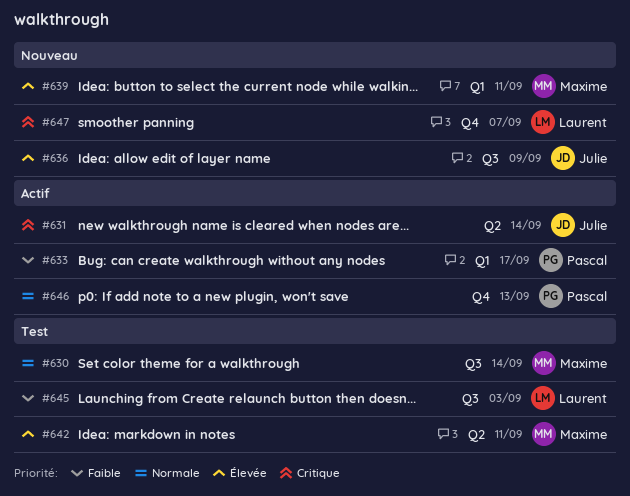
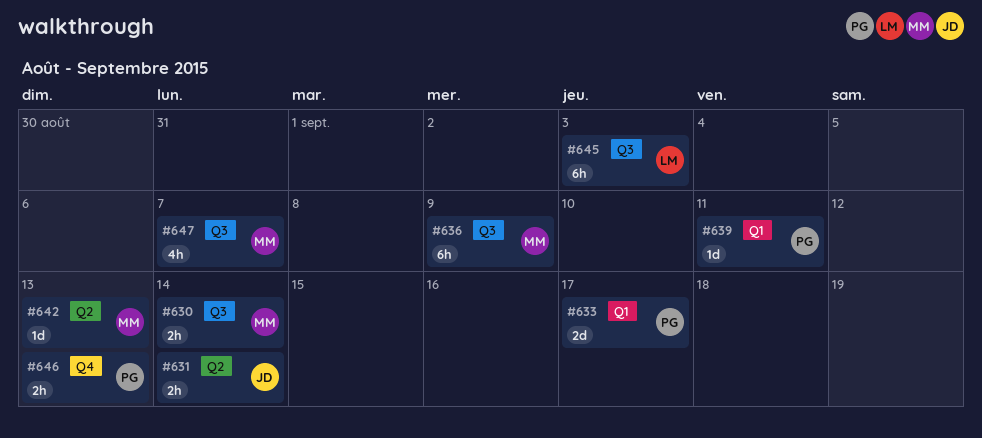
#636, owner: Julie -> Maxime
#639, owner: Maxime -> Pascal
#642, due: Sep 11 -> Sep 13
#647, owner: Laurent -> Maxime
#647, label: Q4 -> Q3

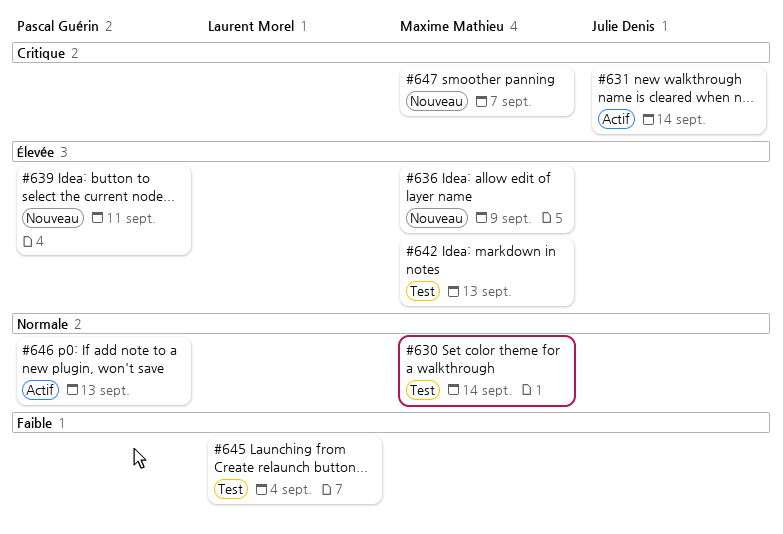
#633: present -> none
#645, due: Sep 3 -> Sep 4

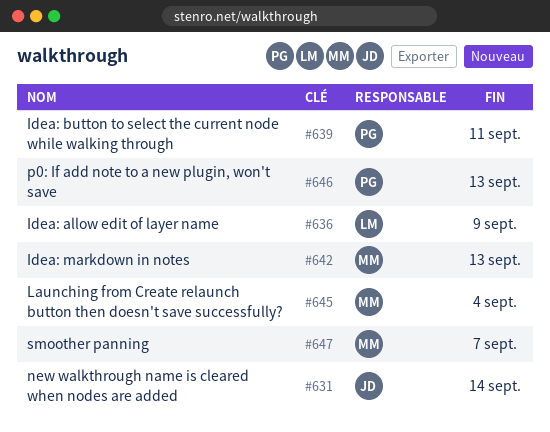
#630: present -> none
#636, owner: Maxime Mathieu -> Laurent Morel
#645, owner: Laurent Morel -> Maxime Mathieu

